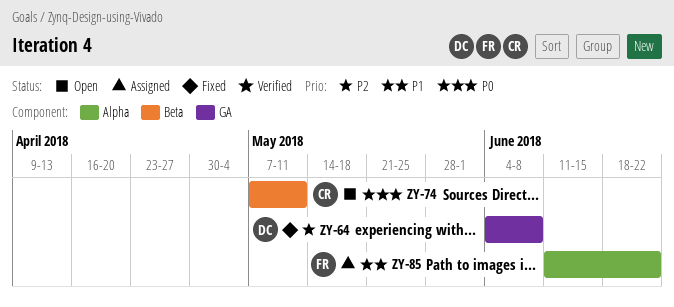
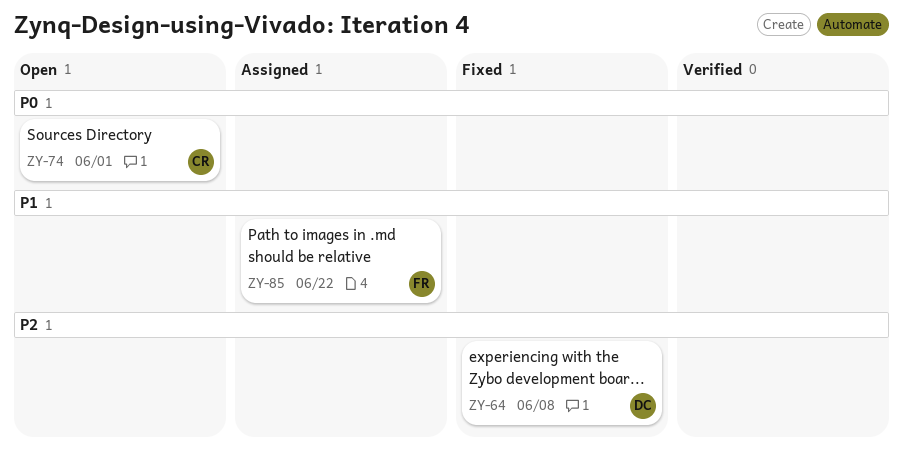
ZY-74, due: May 11 -> Jun 1

